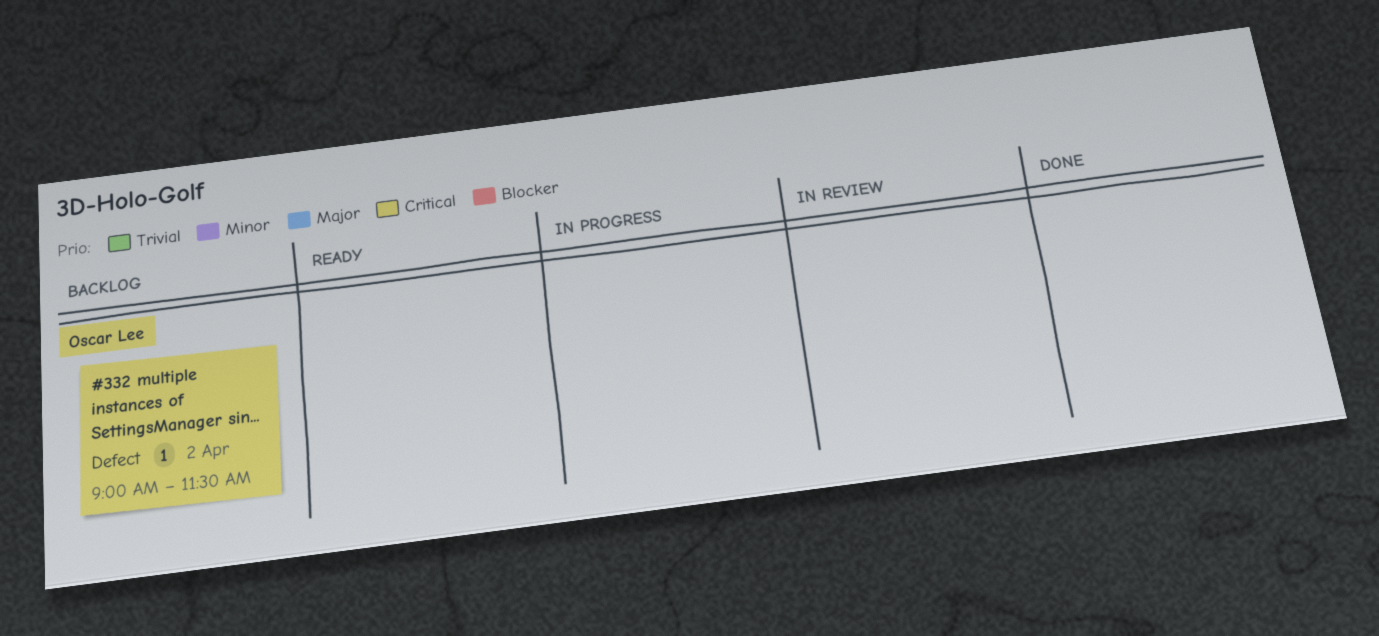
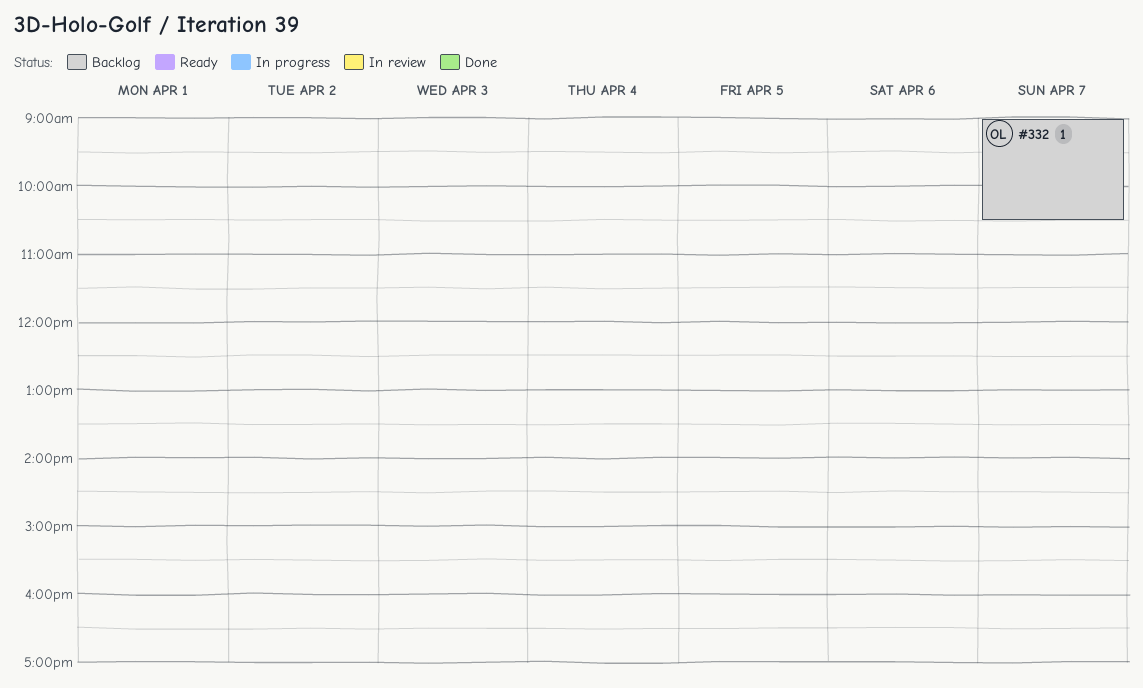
#332, day: Apr 2 -> Apr 7
#332, ends: 11:30 -> 10:30

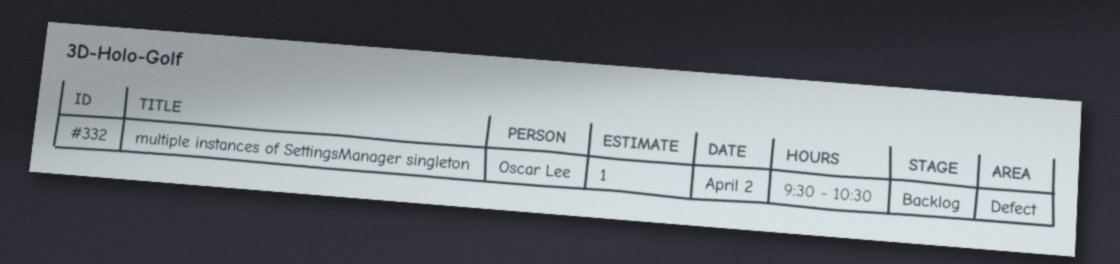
#332, day: Apr 7 -> Apr 2
#332, begins: 09:00 -> 09:30

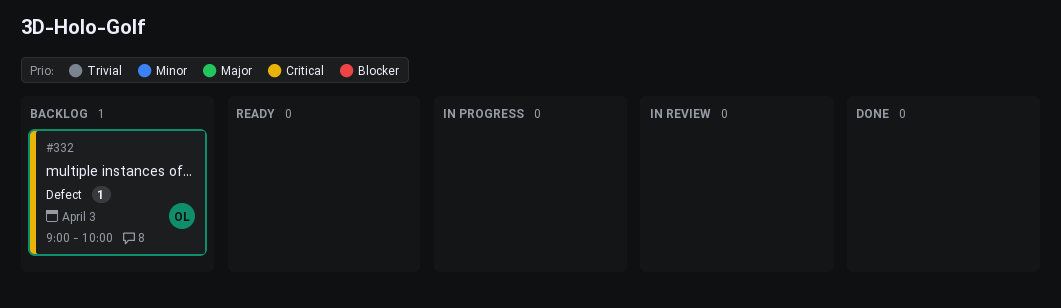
#332, day: Apr 2 -> Apr 3
#332, begins: 09:30 -> 09:00
#332, ends: 10:30 -> 10:00

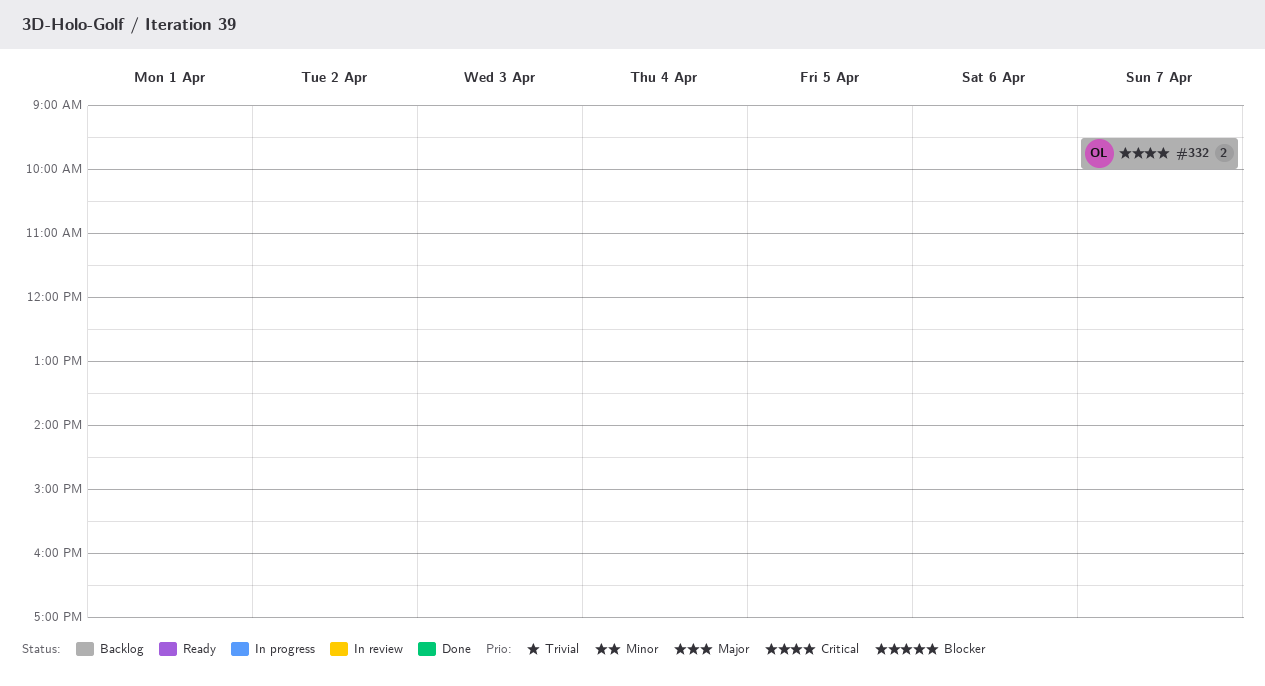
#332, estimate: 1 -> 2
#332, day: Apr 3 -> Apr 7
#332, begins: 09:00 -> 09:30

